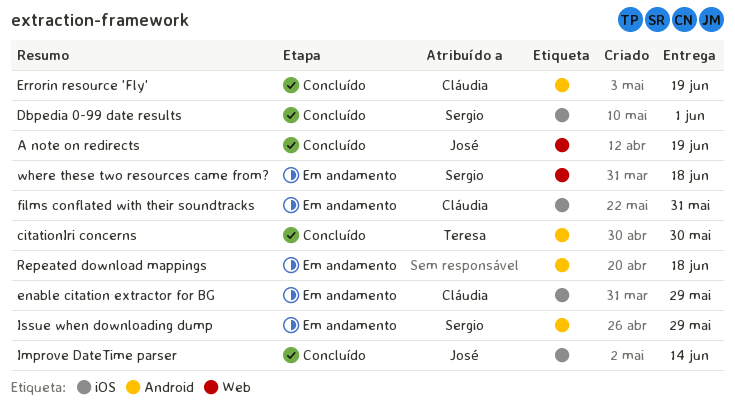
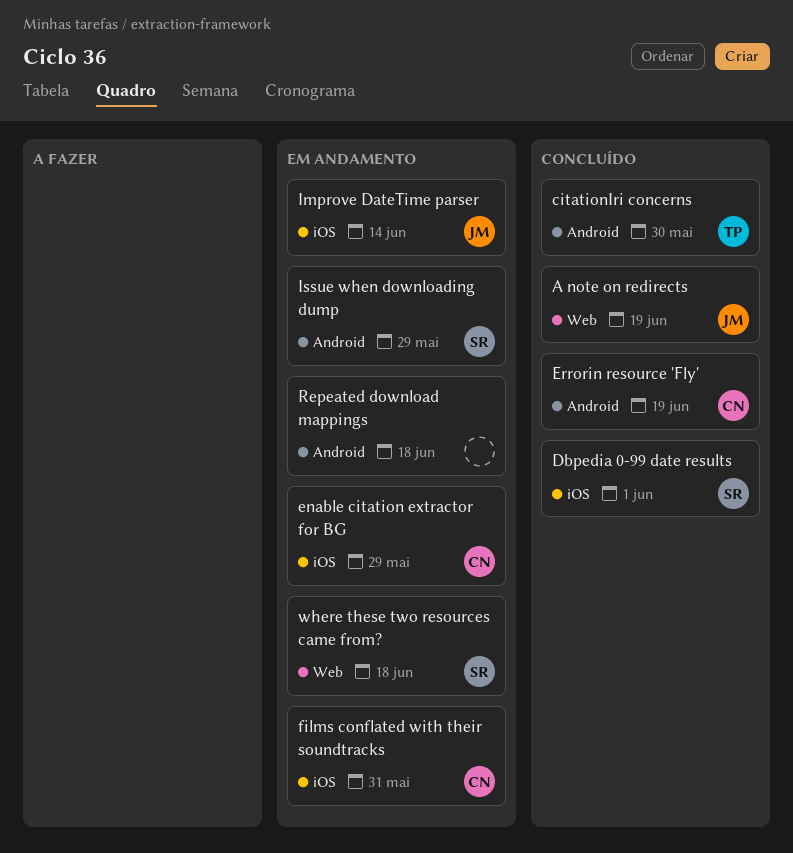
Improve DateTime parser, status: Concluído -> Em andamento

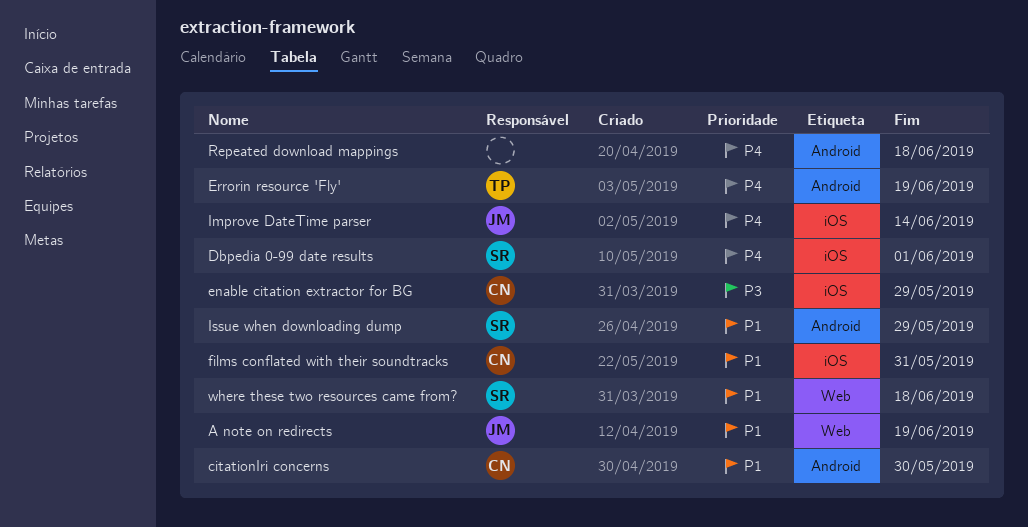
citationIri concerns, owner: TP -> CN
Errorin resource 'Fly', owner: CN -> TP

